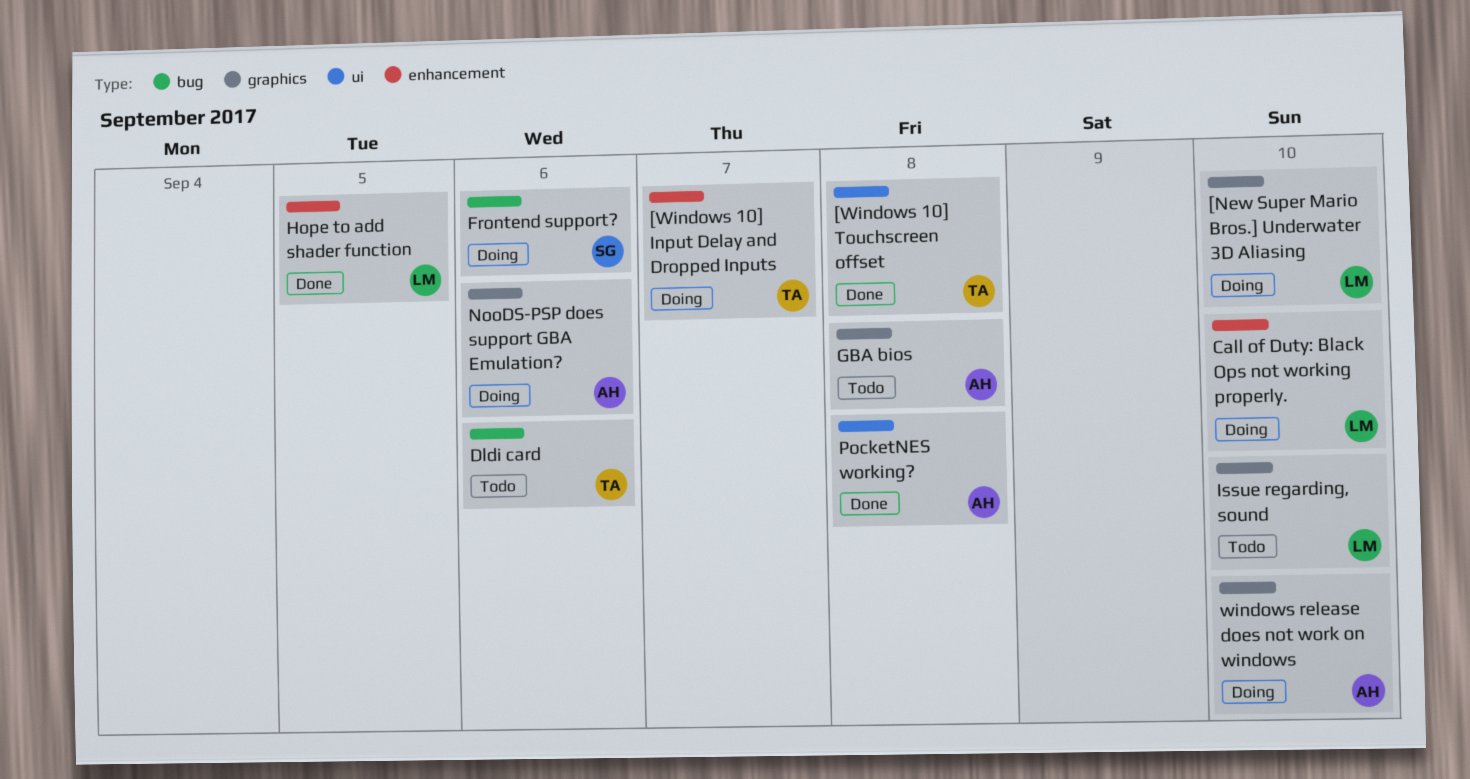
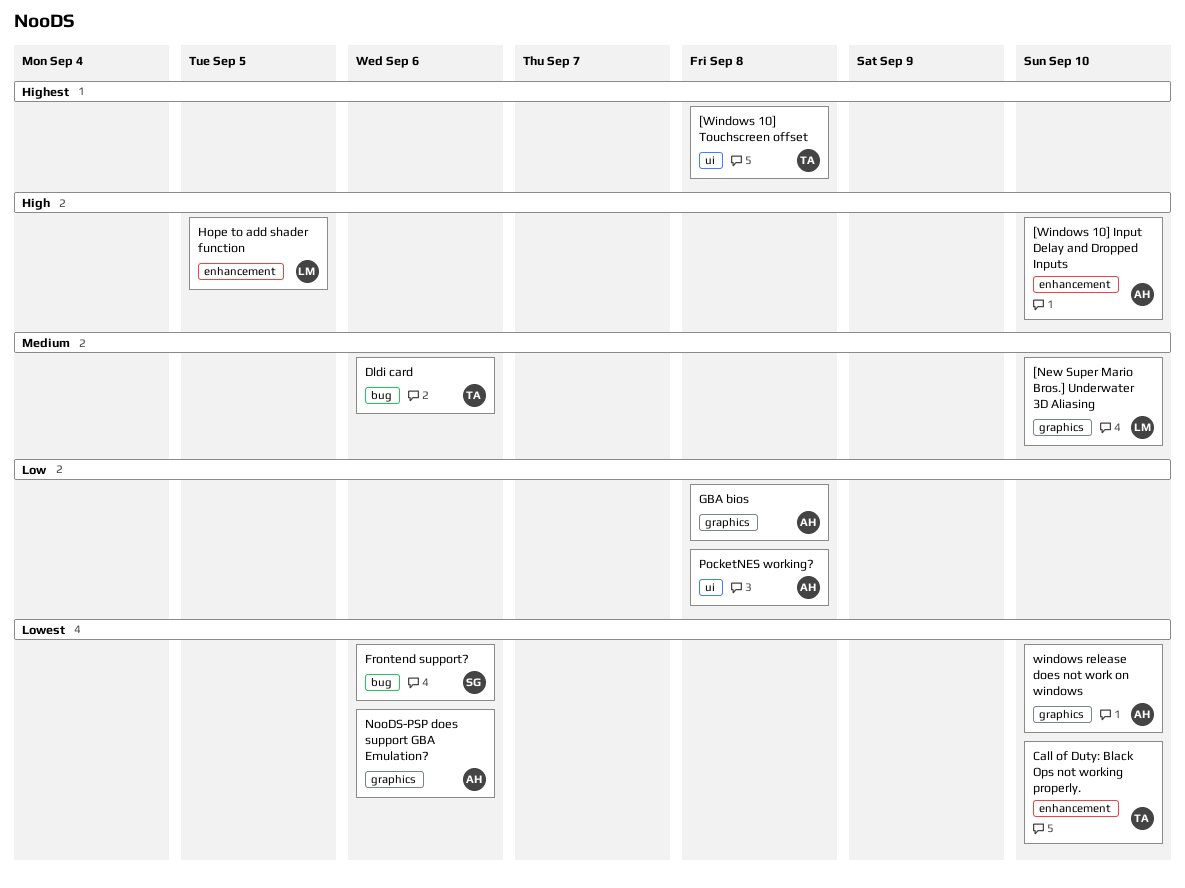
[Windows 10] Input Delay and Dropped Inputs, owner: TA -> AH
[Windows 10] Input Delay and Dropped Inputs, due: Sep 7 -> Sep 10
Call of Duty: Black Ops not working properly., owner: LM -> TA
Issue regarding, sound: present -> none

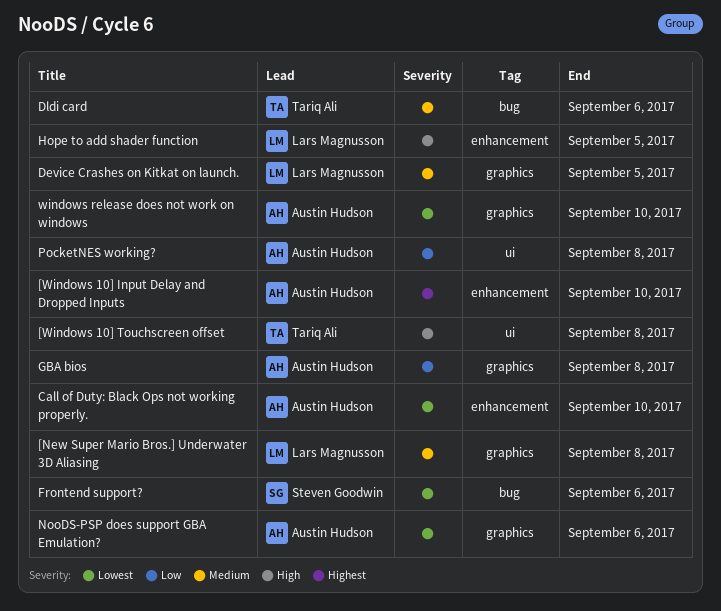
[New Super Mario Bros.] Underwater 3D Aliasing, due: Sep 10 -> Sep 8
[Windows 10] Input Delay and Dropped Inputs, priority: High -> Highest
[Windows 10] Touchscreen offset, priority: Highest -> High
Call of Duty: Black Ops not working properly., owner: Tariq Ali -> Austin Hudson
Device Crashes on Kitkat on launch.: none -> present

